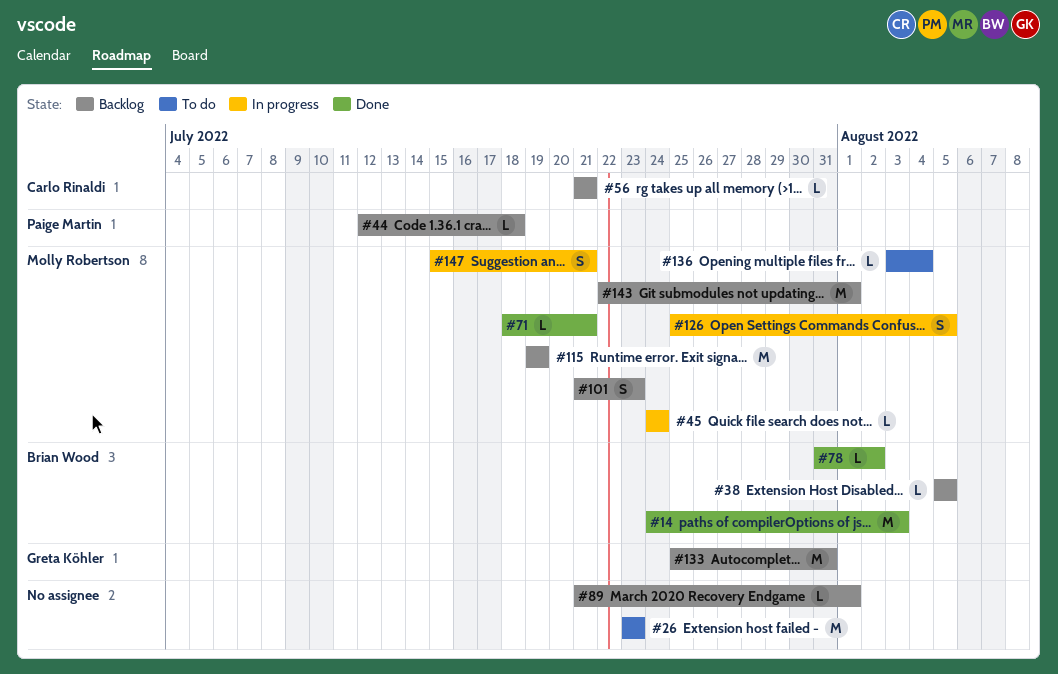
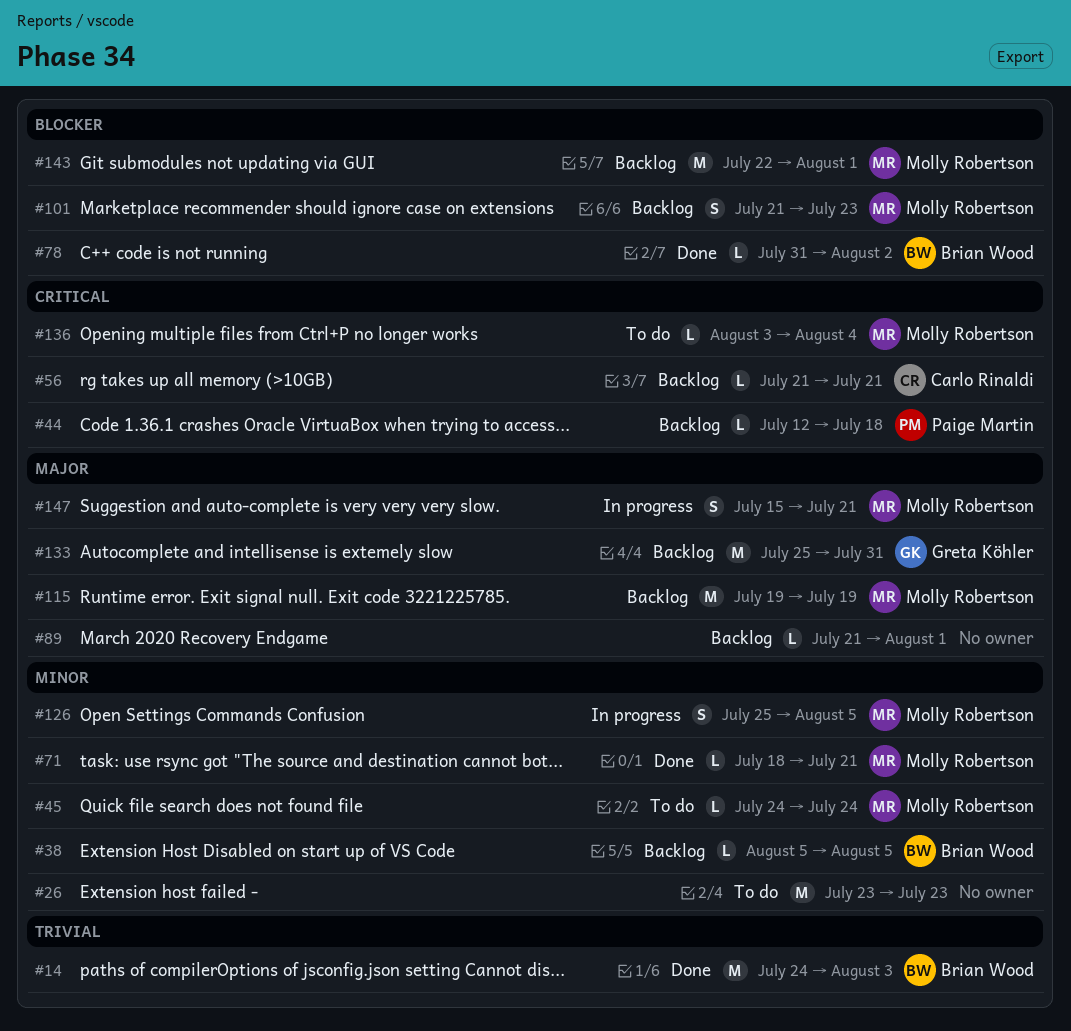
#45, status: In progress -> To do

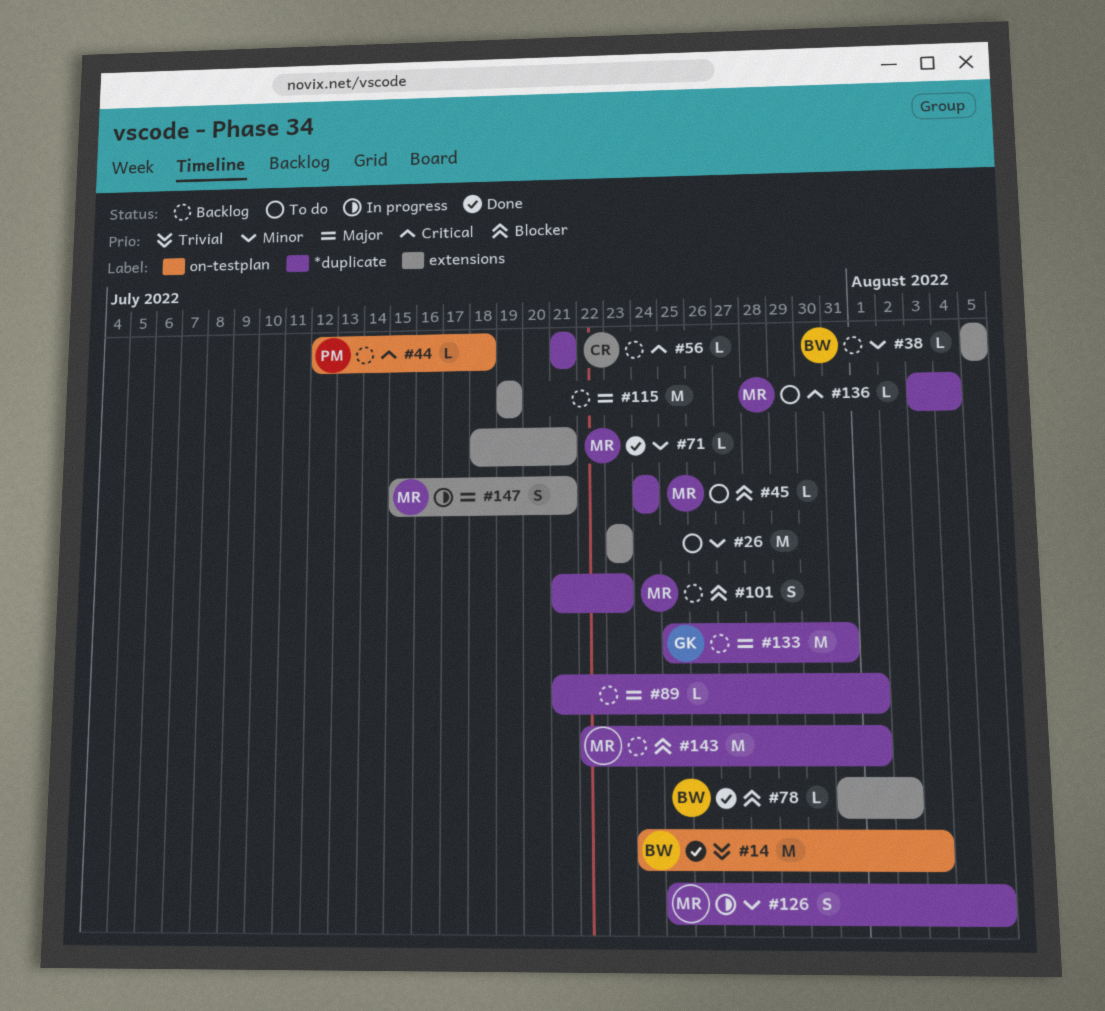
#45, priority: Minor -> Blocker
#115, owner: Molly Robertson -> none

